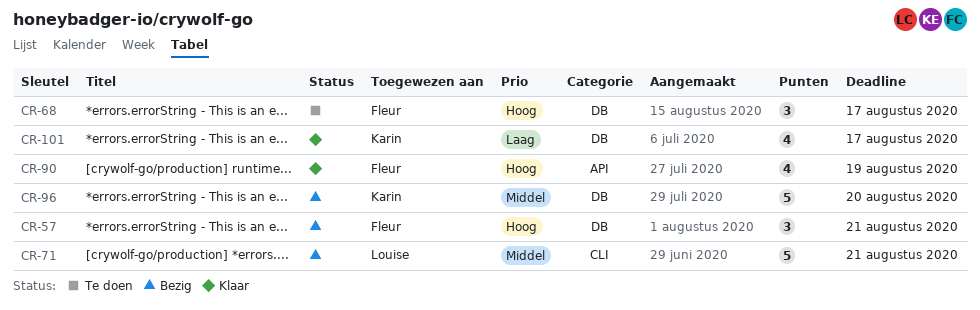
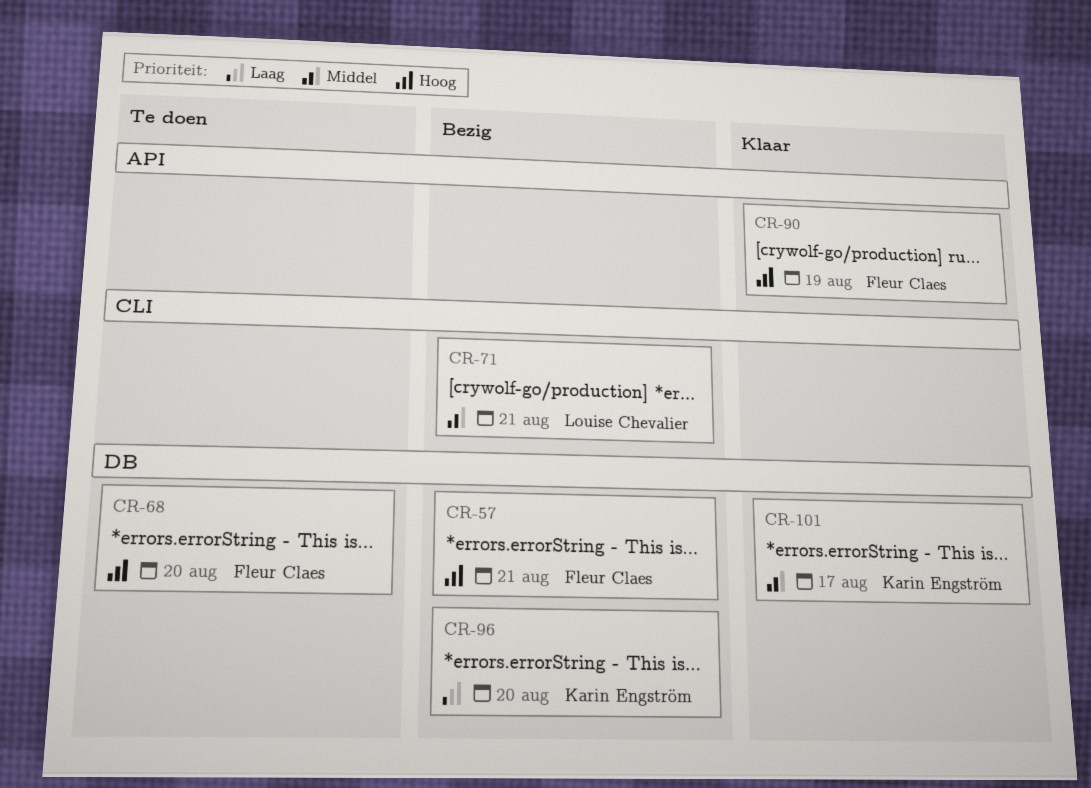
CR-68, due: Aug 17 -> Aug 20
CR-96, priority: Middel -> Laag
CR-101, priority: Laag -> Middel

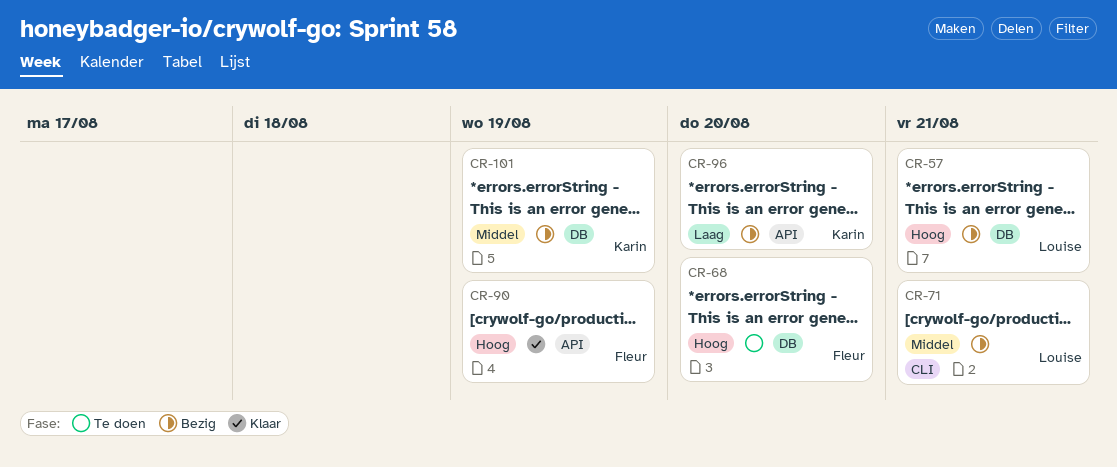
CR-57, owner: Fleur Claes -> Louise Chevalier
CR-96, label: DB -> API
CR-101, status: Klaar -> Bezig
CR-101, due: Aug 17 -> Aug 19

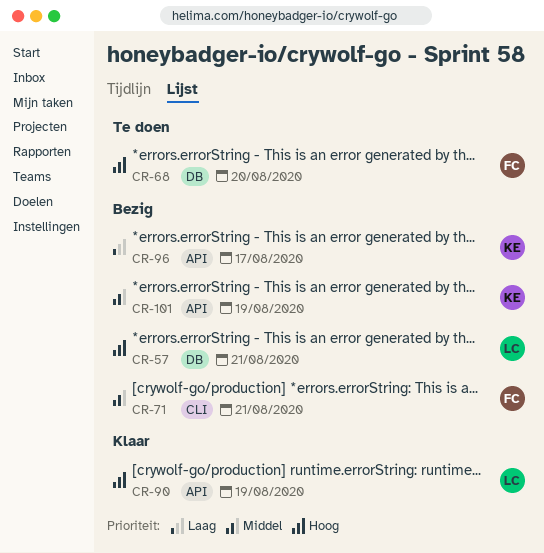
CR-71, owner: Louise -> Fleur
CR-90, owner: Fleur -> Louise
CR-96, due: Aug 20 -> Aug 17
CR-101, label: DB -> API

